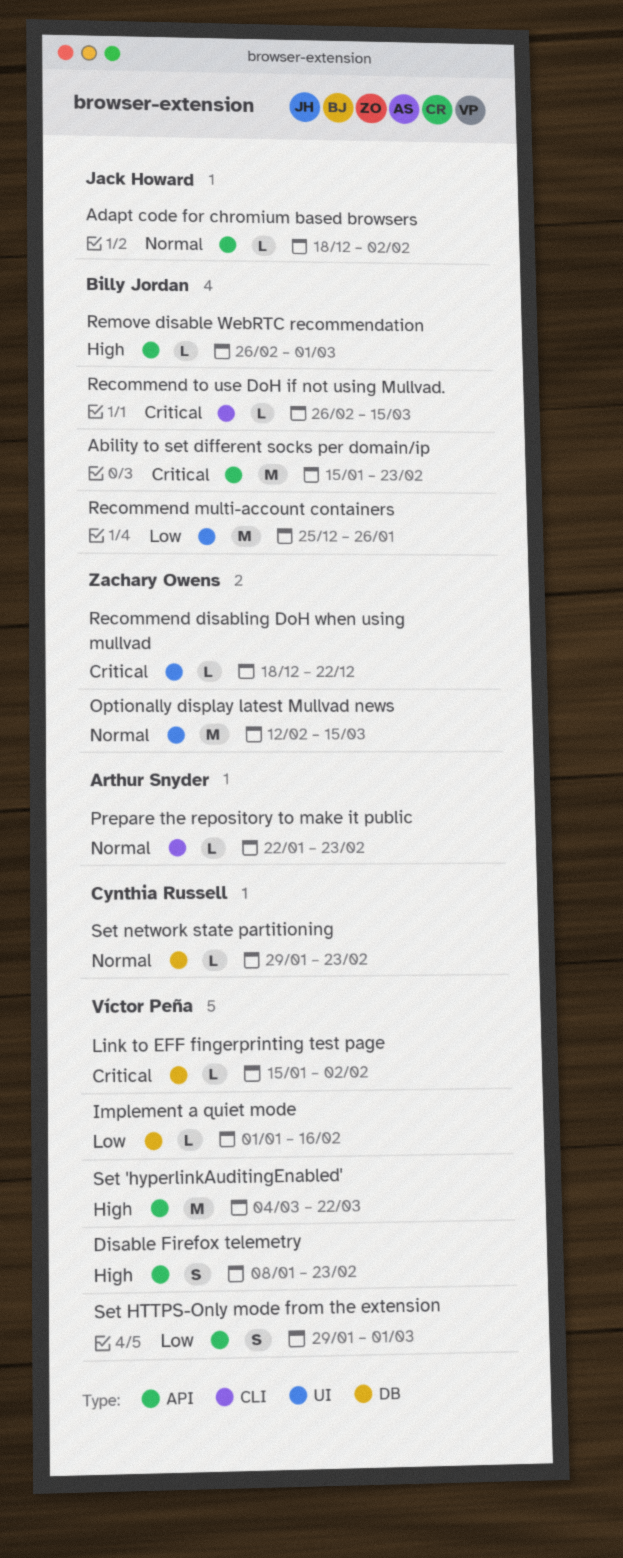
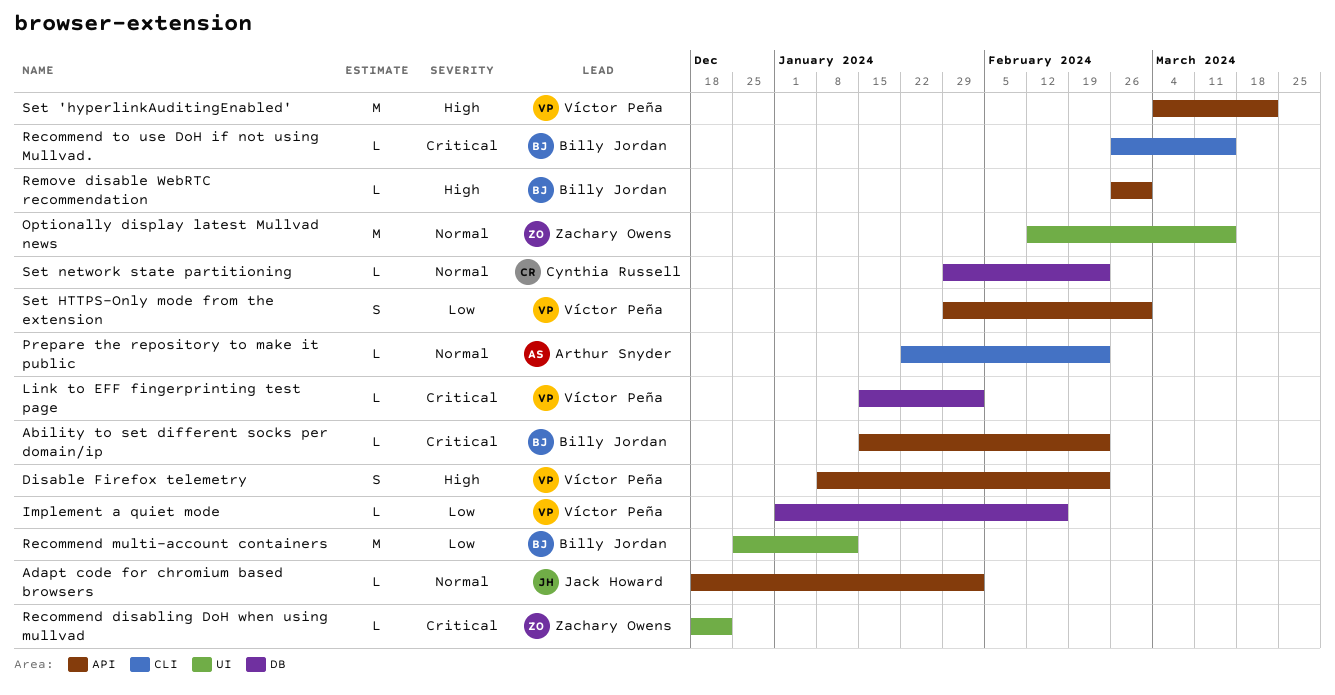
Ability to set different socks per domain/ip, estimate: M -> L
Recommend multi-account containers, due: Jan 26 -> Jan 12

